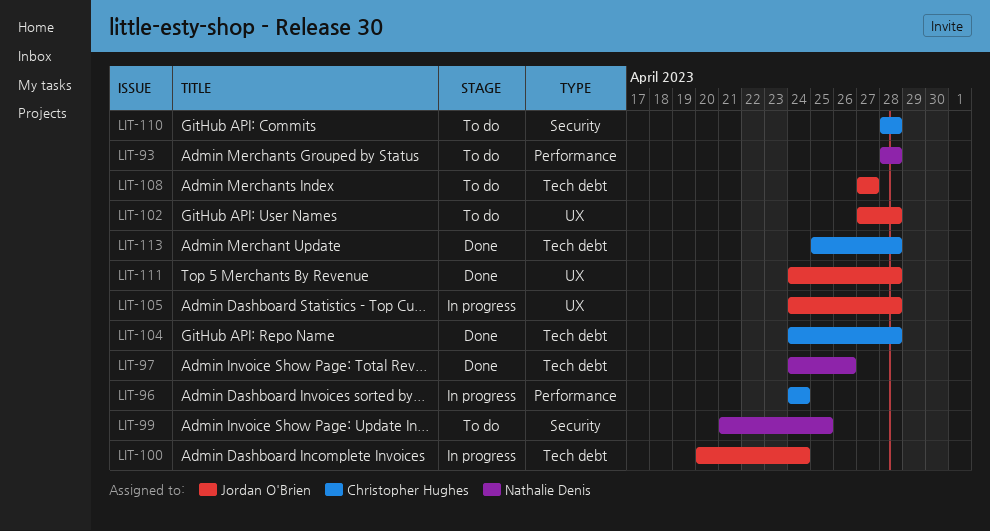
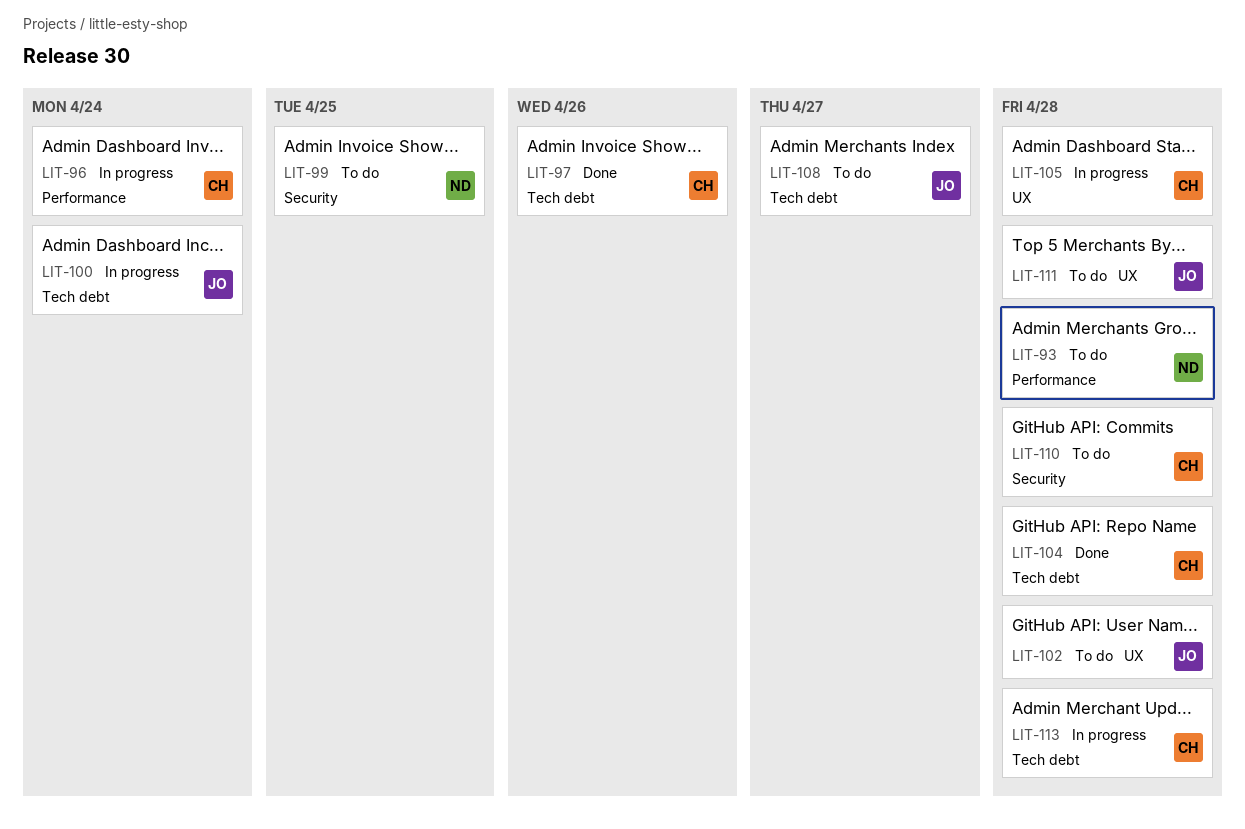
LIT-97, owner: Nathalie Denis -> Christopher Hughes
LIT-105, owner: Jordan O'Brien -> Christopher Hughes
LIT-111, status: Done -> To do
LIT-113, status: Done -> In progress

